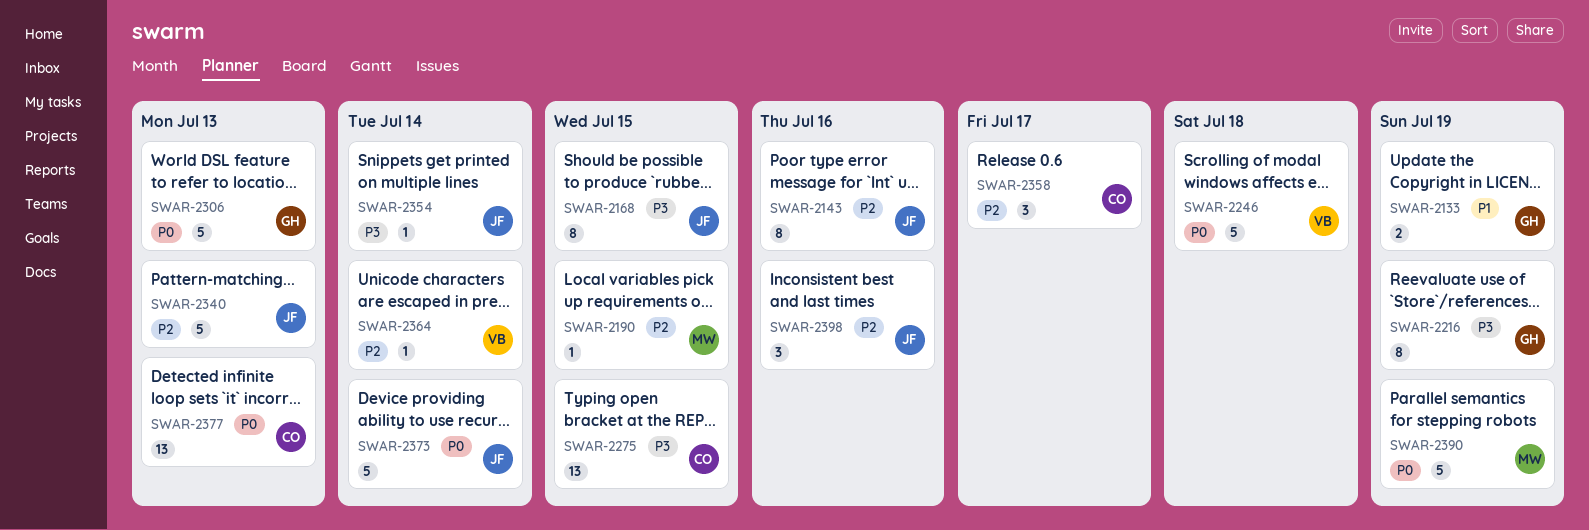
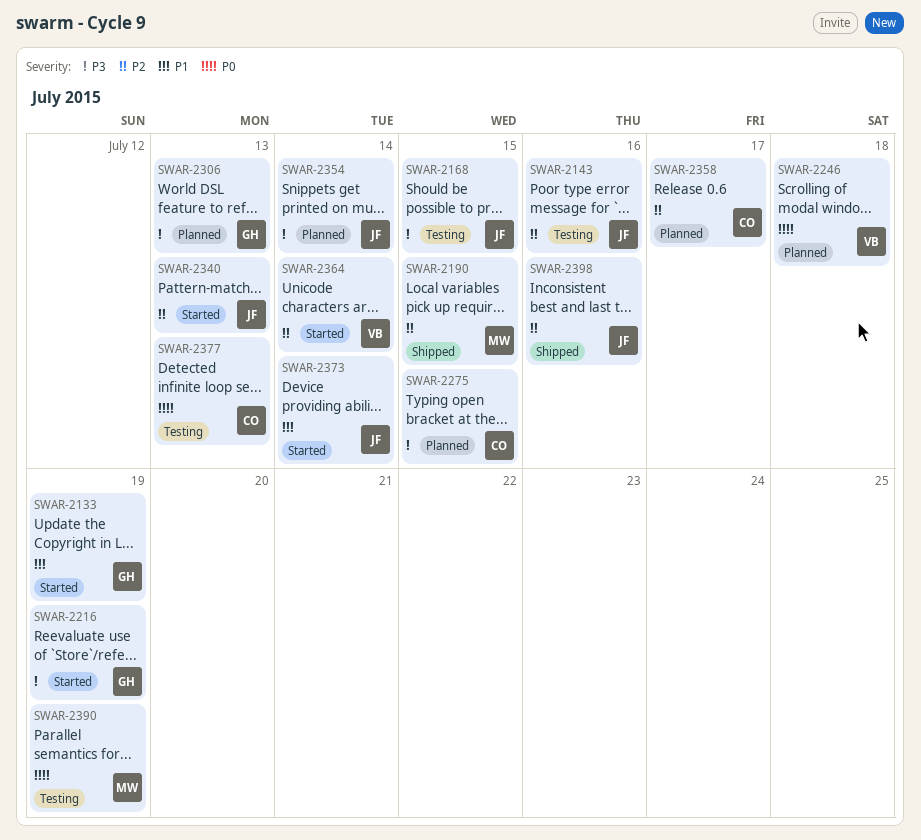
SWAR-2306, priority: P0 -> P3
SWAR-2373, priority: P0 -> P1

